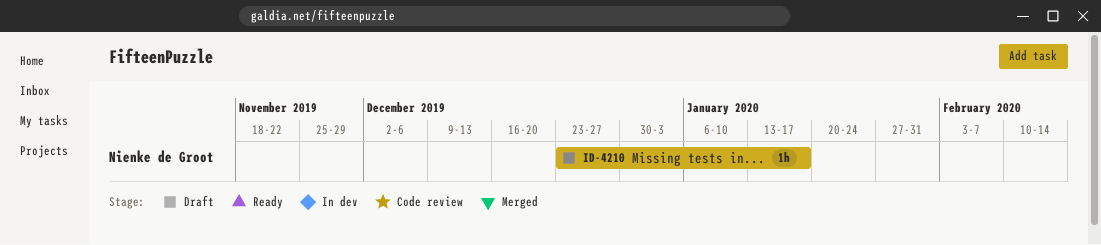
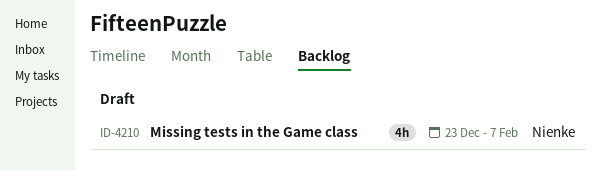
ID-4210, estimate: 1h -> 4h
ID-4210, due: Jan 17 -> Feb 7

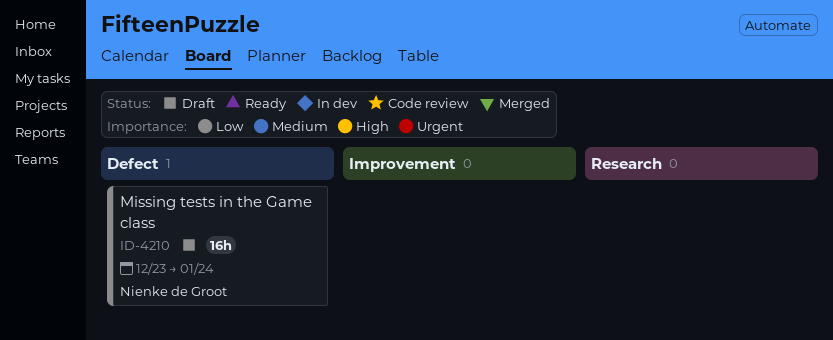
ID-4210, estimate: 4h -> 16h
ID-4210, due: Feb 7 -> Jan 24

